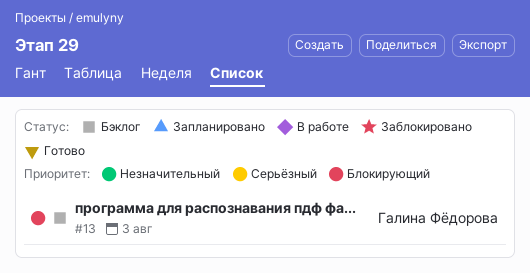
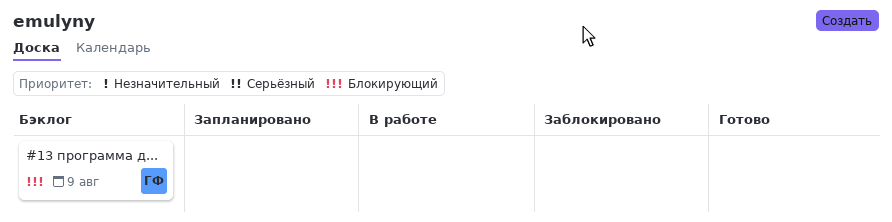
#13, due: Aug 3 -> Aug 9

